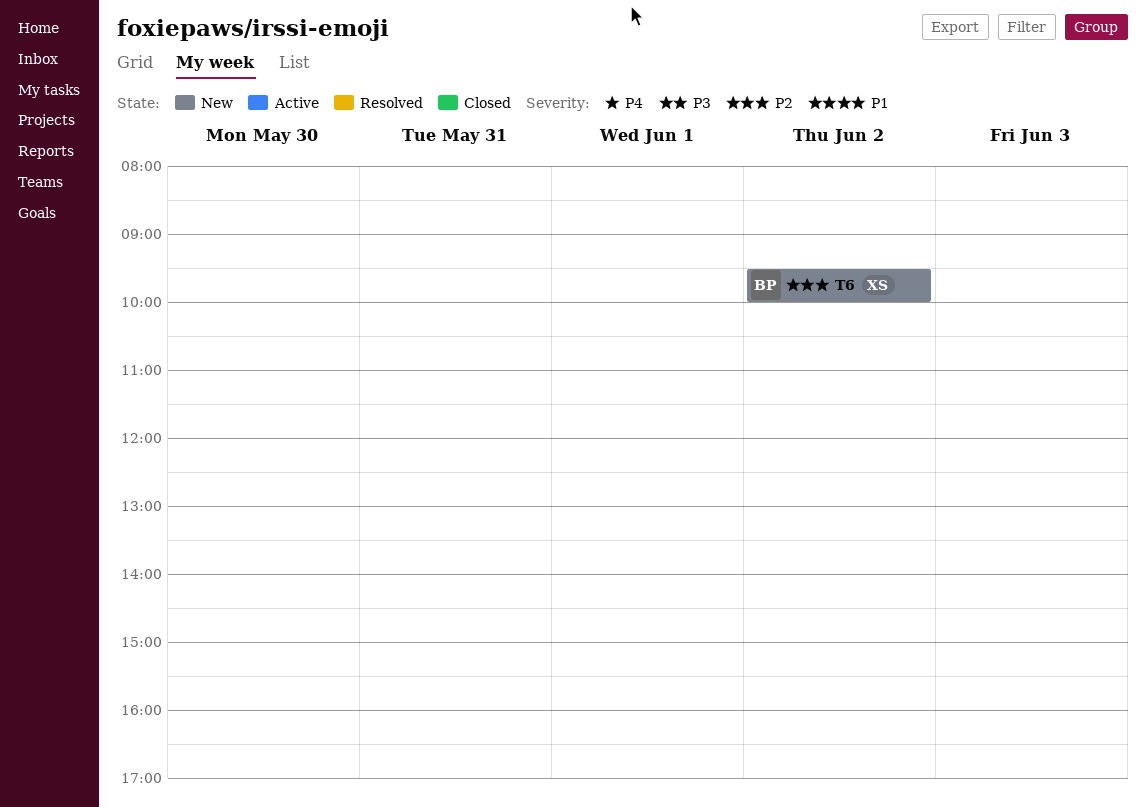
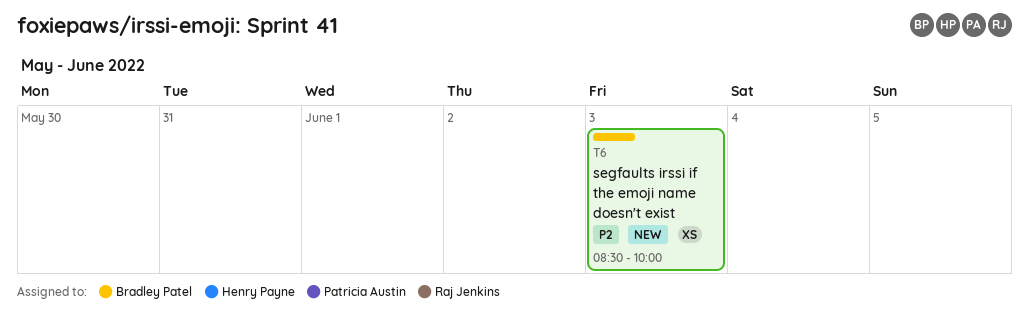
T6, day: Jun 2 -> Jun 3
T6, begins: 09:30 -> 08:30

